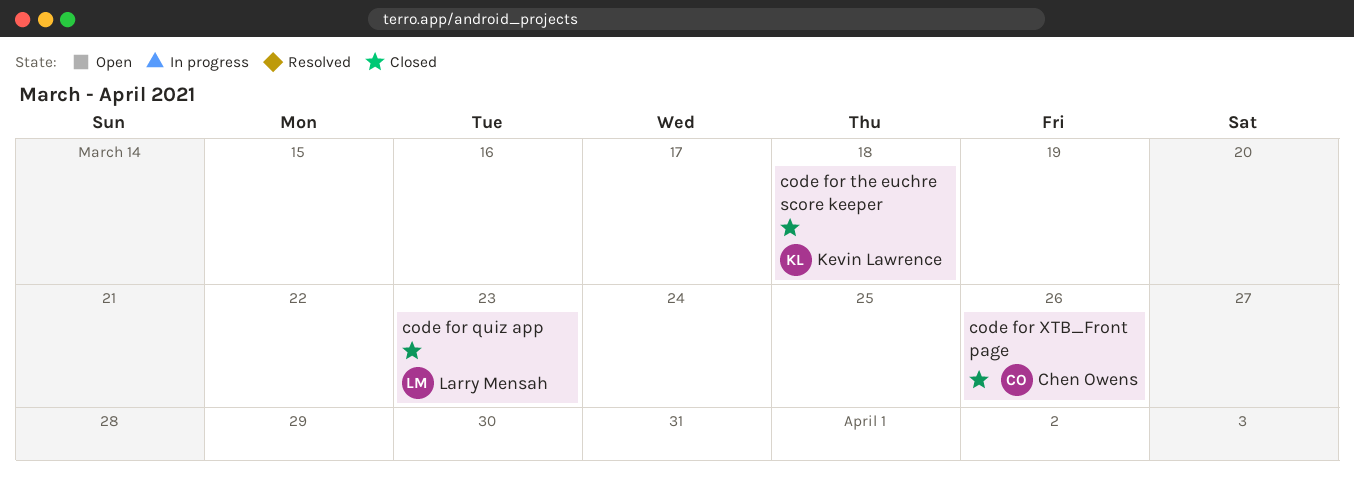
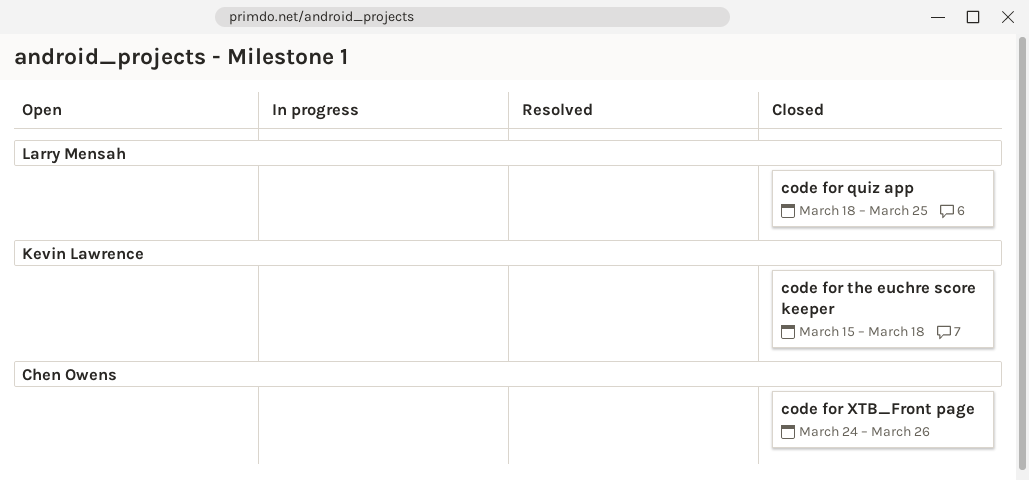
code for quiz app, due: Mar 23 -> Mar 25

